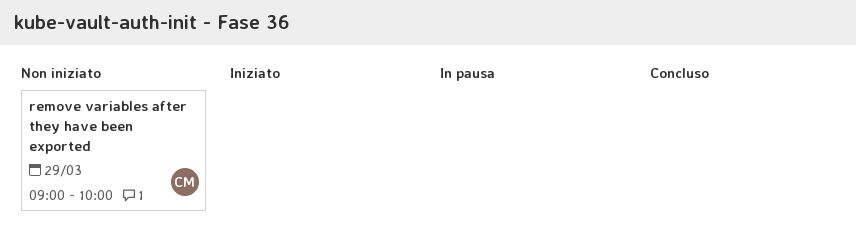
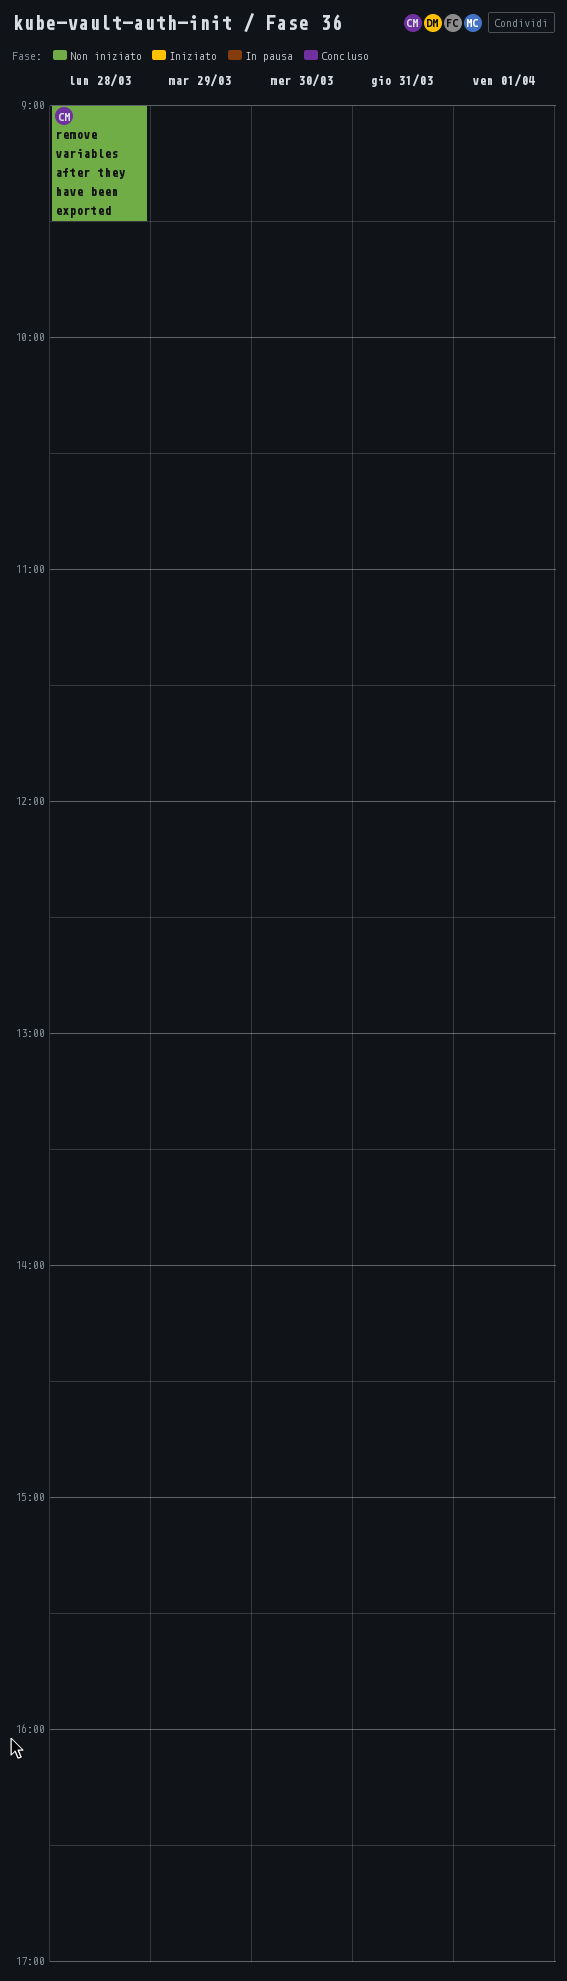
remove variables after they have been exported, day: Mar 29 -> Mar 28
remove variables after they have been exported, ends: 10:00 -> 09:30

